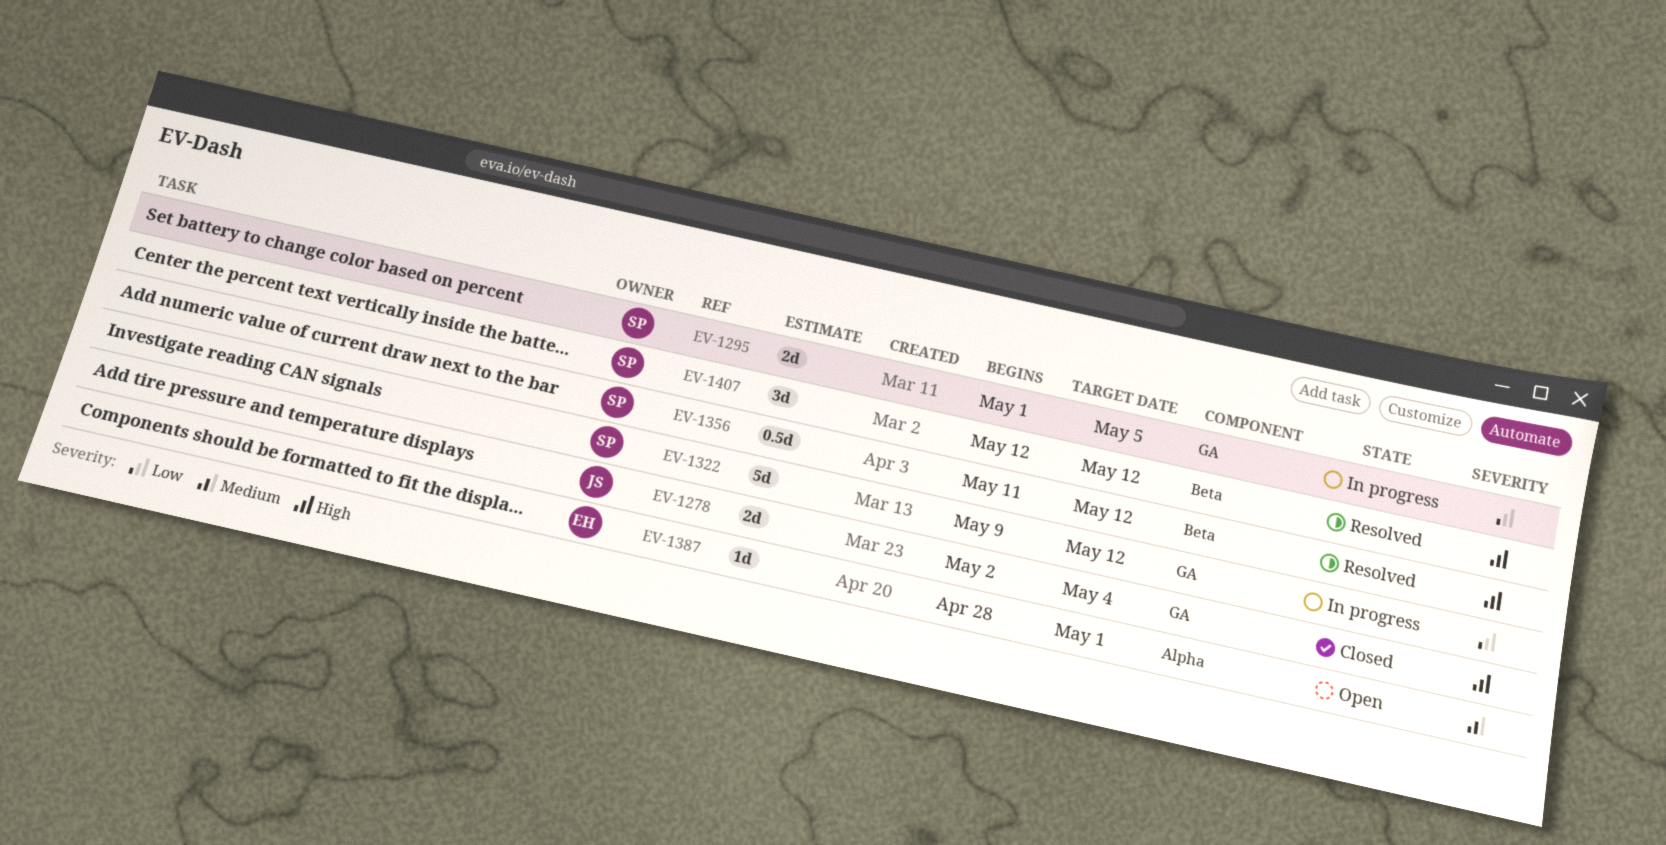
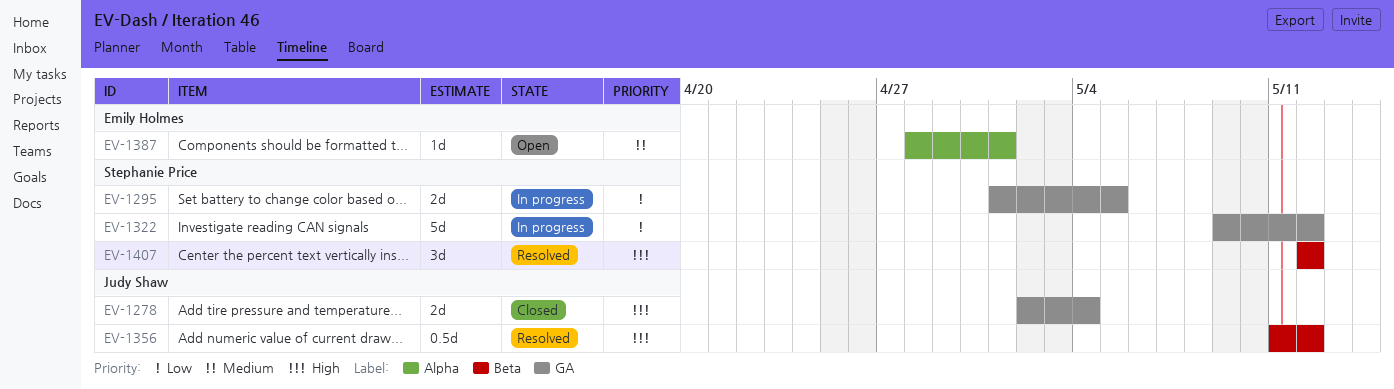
EV-1356, owner: Stephanie Price -> Judy Shaw

